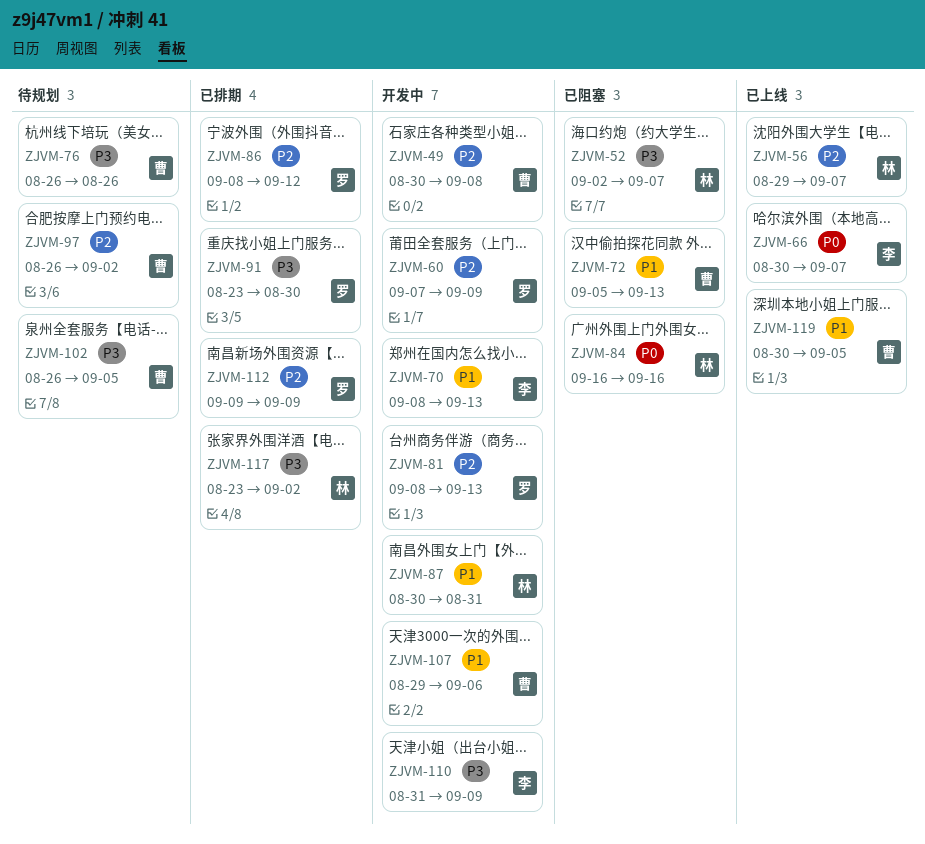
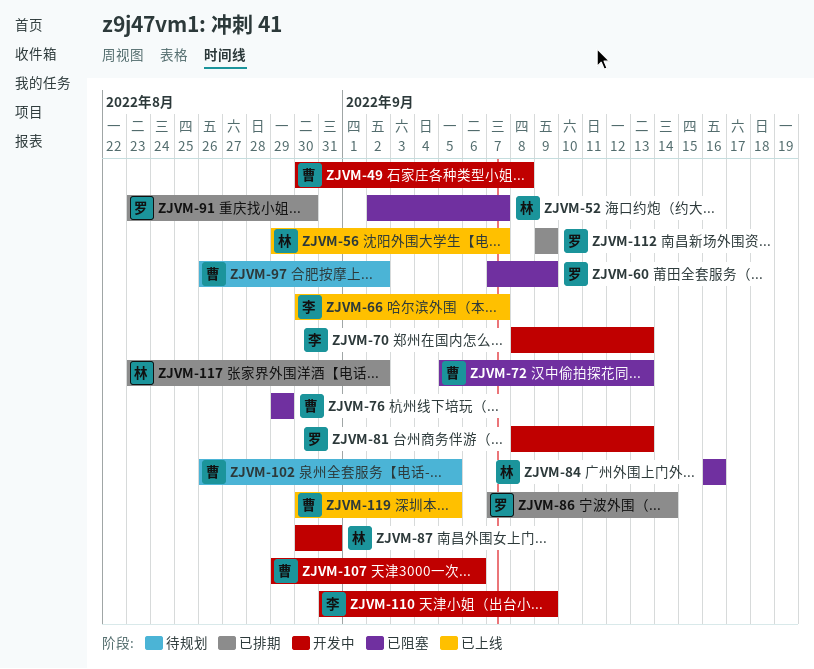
ZJVM-60, status: 开发中 -> 已阻塞
ZJVM-76, status: 待规划 -> 已阻塞
ZJVM-76, start: Aug 26 -> Aug 29
ZJVM-76, due: Aug 26 -> Aug 29
ZJVM-86, start: Sep 8 -> Sep 7
ZJVM-86, due: Sep 12 -> Sep 14

